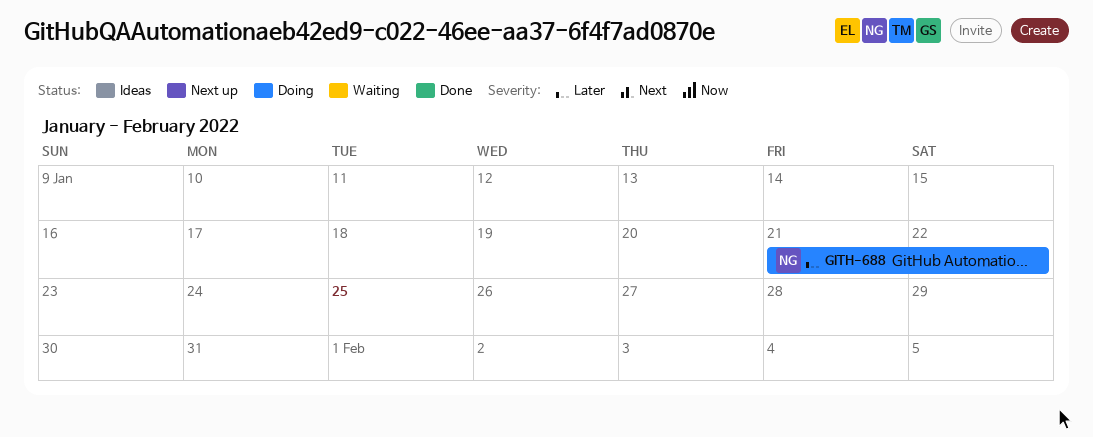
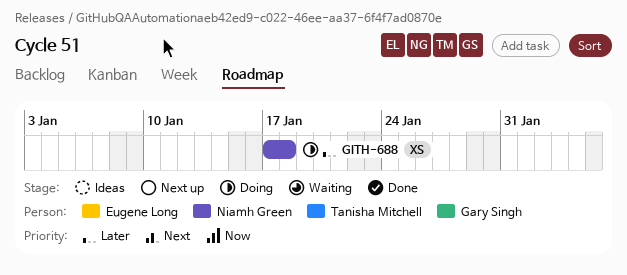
GITH-688, start: Jan 21 -> Jan 17
GITH-688, due: Jan 22 -> Jan 18

